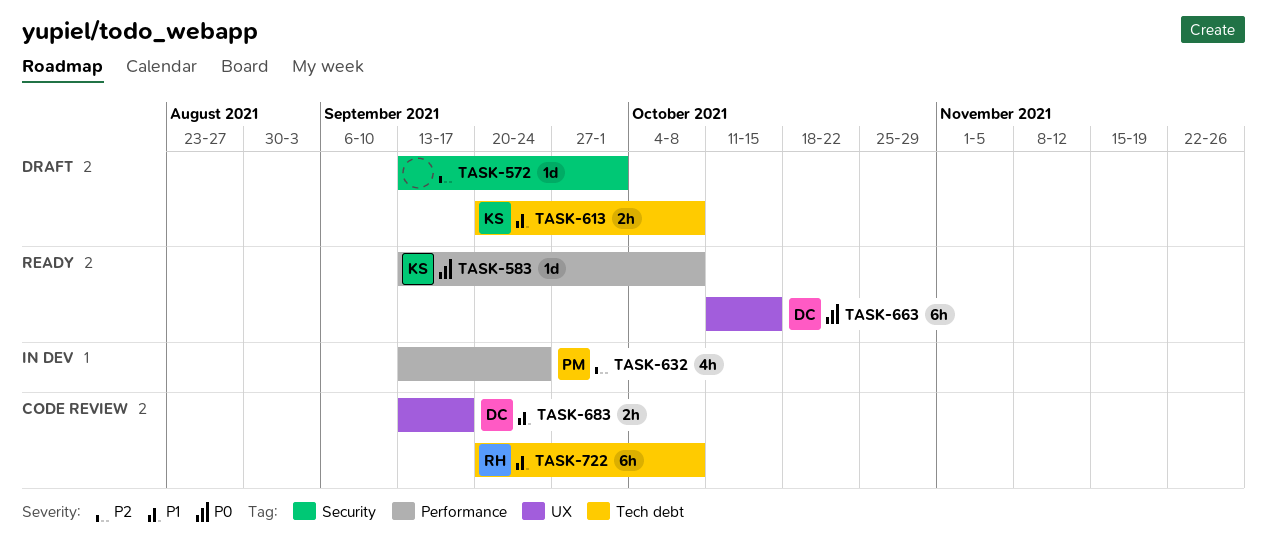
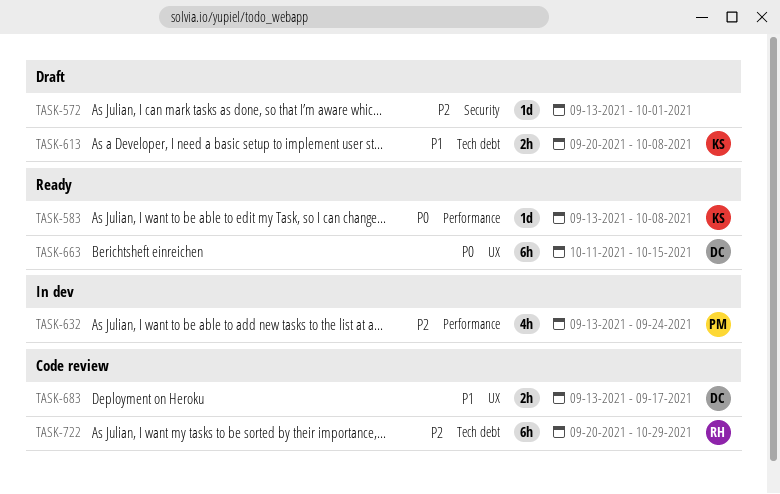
TASK-722, priority: P1 -> P2
TASK-722, due: Oct 8 -> Oct 29

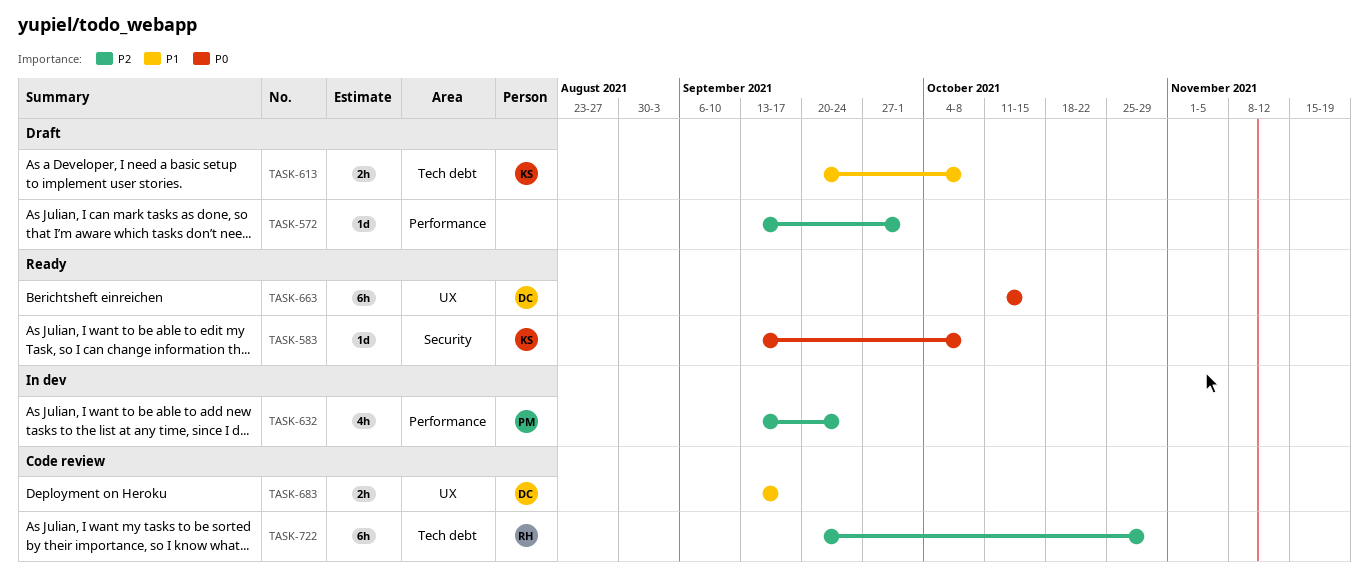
TASK-572, label: Security -> Performance
TASK-583, label: Performance -> Security

